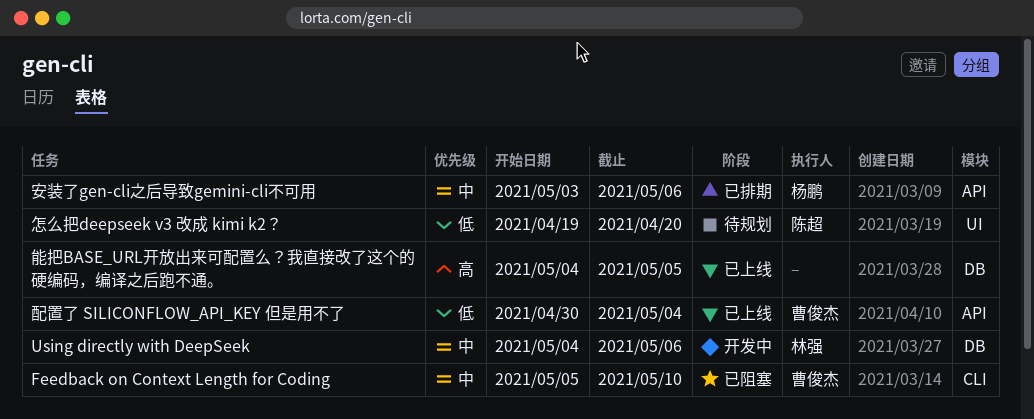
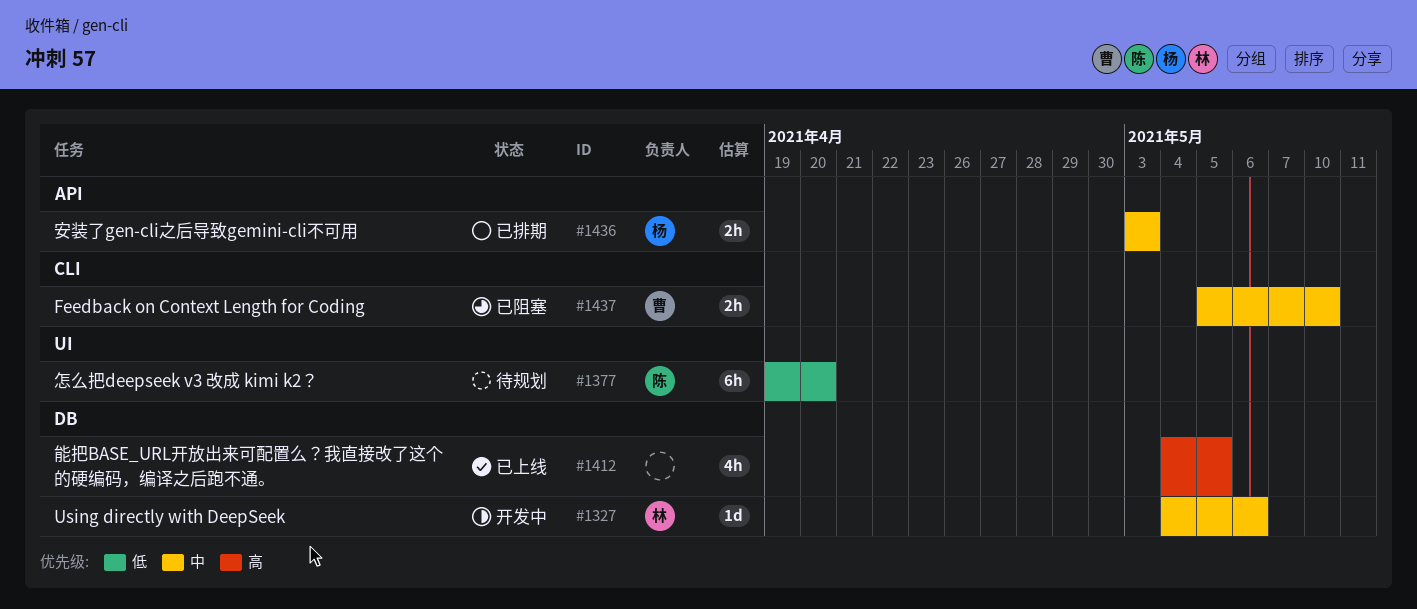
安装了gen-cli之后导致gemini-cli不可用, due: May 6 -> May 3
配置了 SILICONFLOW_API_KEY 但是用不了: present -> none

